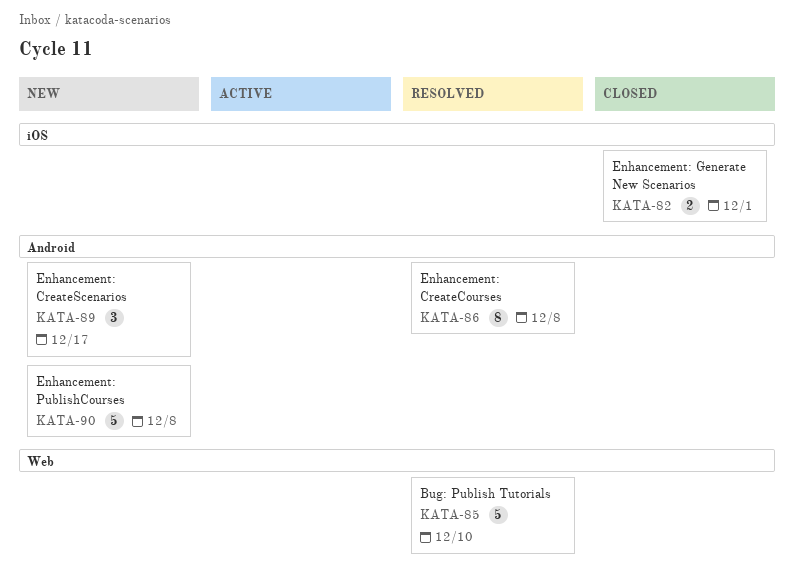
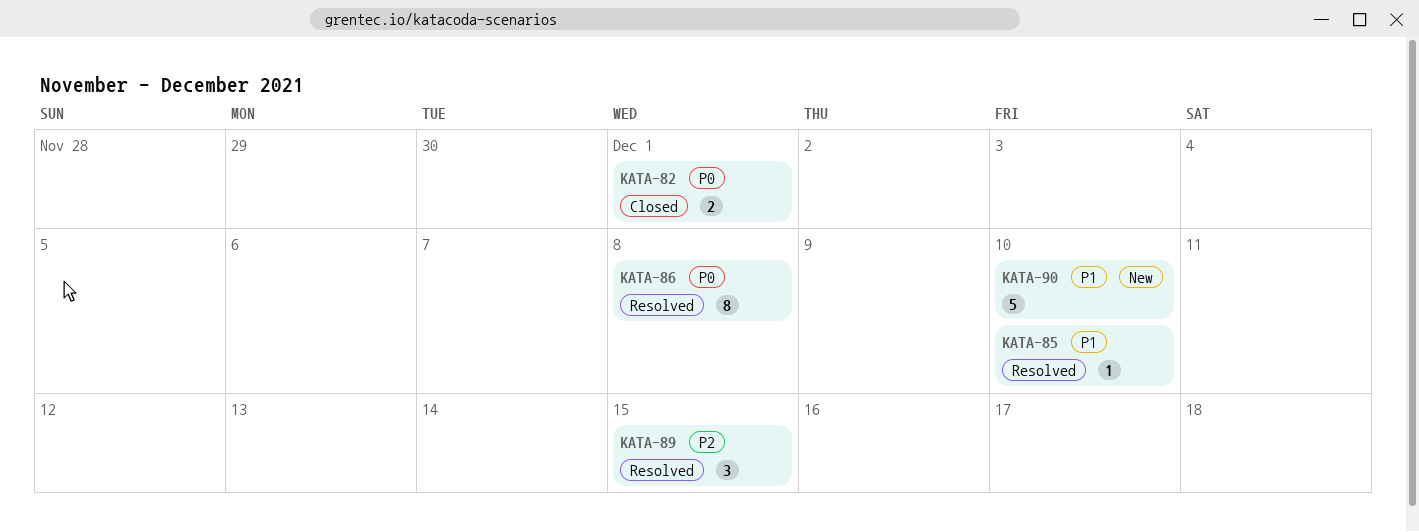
KATA-85, estimate: 5 -> 1
KATA-89, status: New -> Resolved
KATA-89, due: Dec 17 -> Dec 15
KATA-90, due: Dec 8 -> Dec 10

